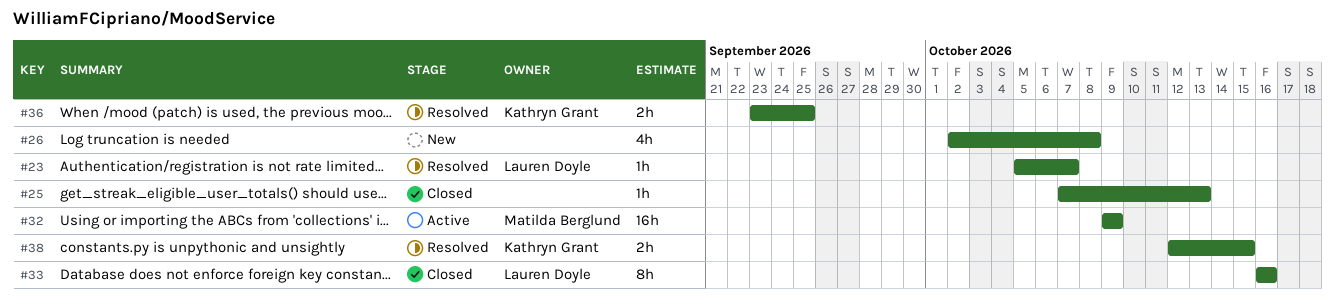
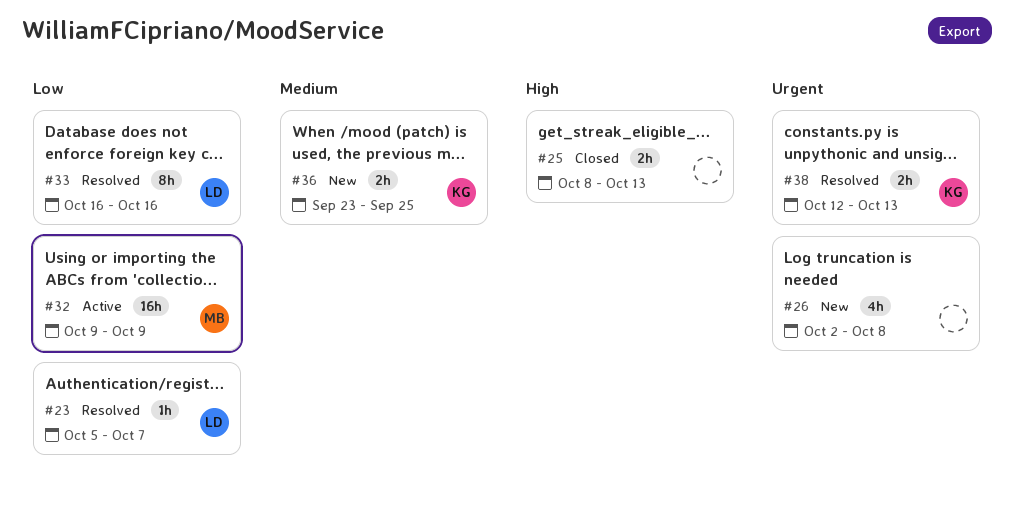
#25, estimate: 1h -> 2h
#25, start: Oct 7 -> Oct 8
#33, status: Closed -> Resolved
#36, status: Resolved -> New
#38, due: Oct 15 -> Oct 13

